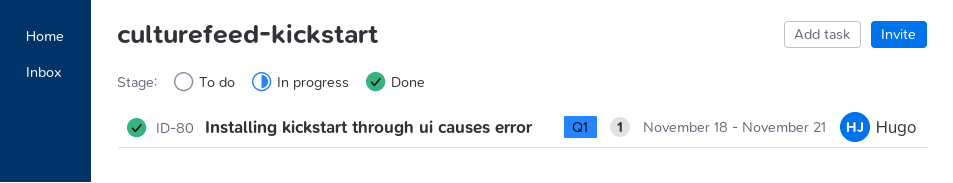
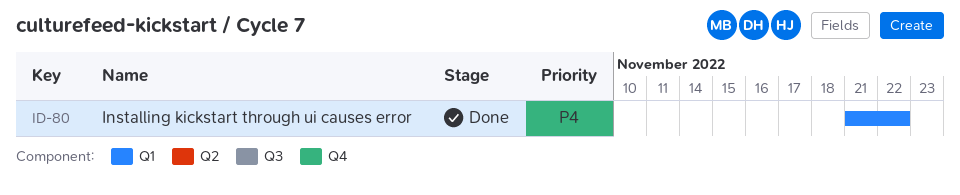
ID-80, start: Nov 18 -> Nov 21
ID-80, due: Nov 21 -> Nov 22

